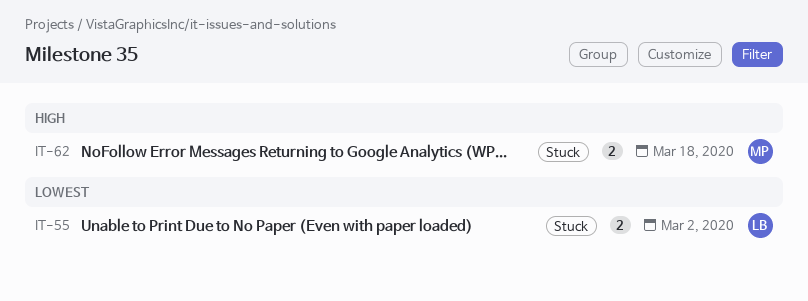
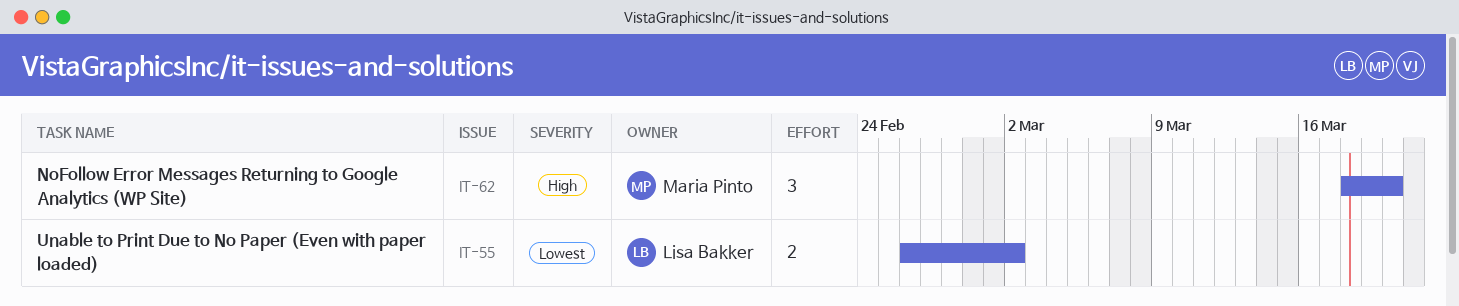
IT-62, estimate: 2 -> 3
IT-62, due: Mar 18 -> Mar 20

